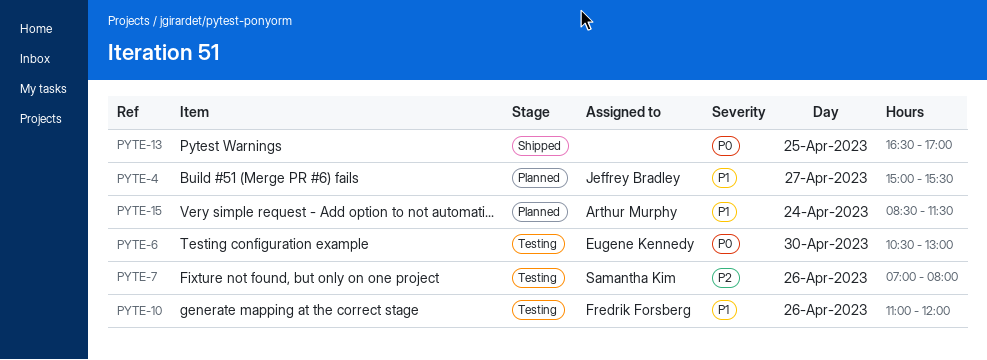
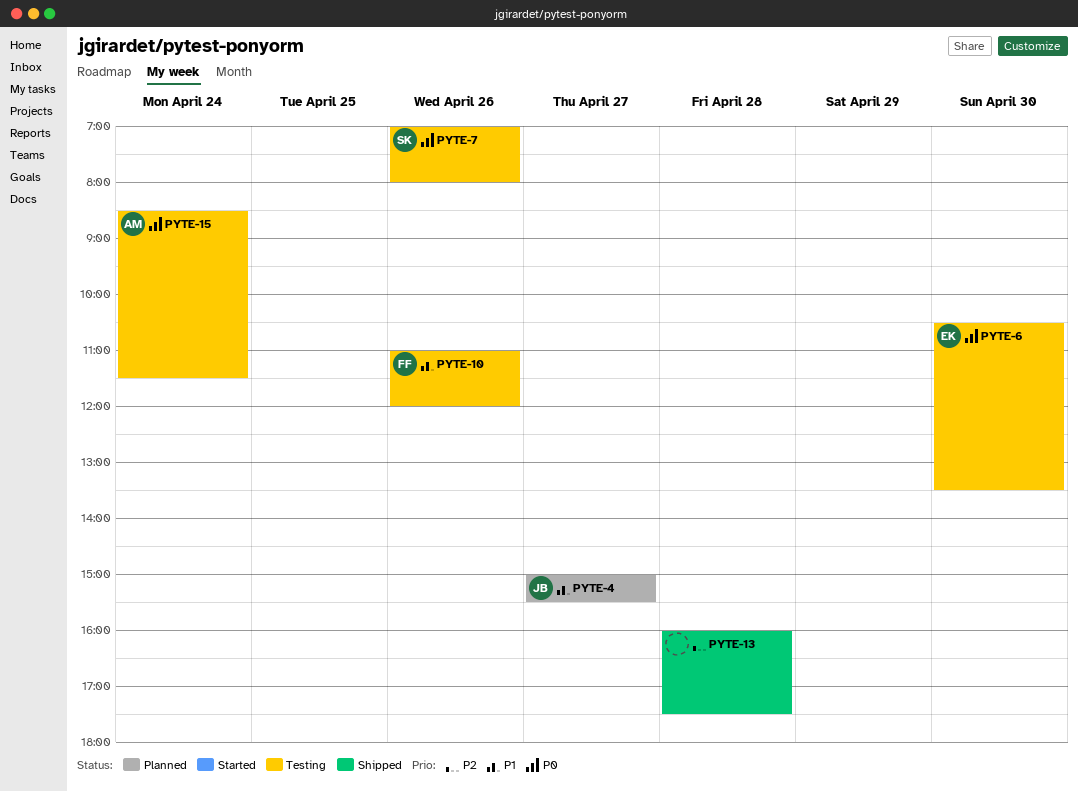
PYTE-6, ends: 13:00 -> 13:30
PYTE-7, priority: P2 -> P0
PYTE-13, priority: P0 -> P2
PYTE-13, day: Apr 25 -> Apr 28
PYTE-13, begins: 16:30 -> 16:00
PYTE-13, ends: 17:00 -> 17:30
PYTE-15, status: Planned -> Testing
PYTE-15, priority: P1 -> P0

